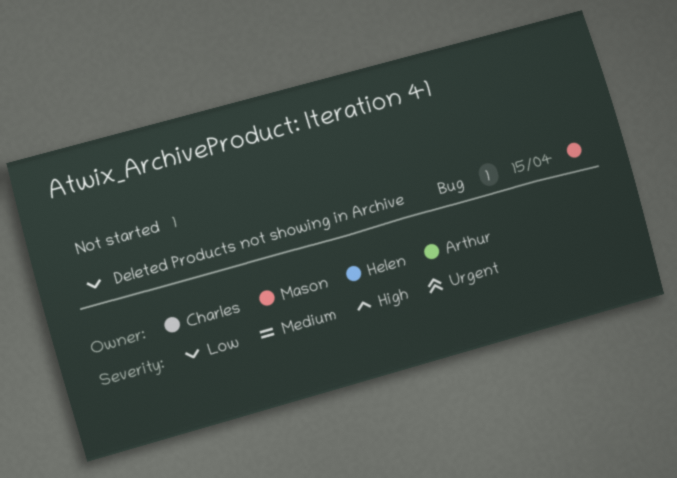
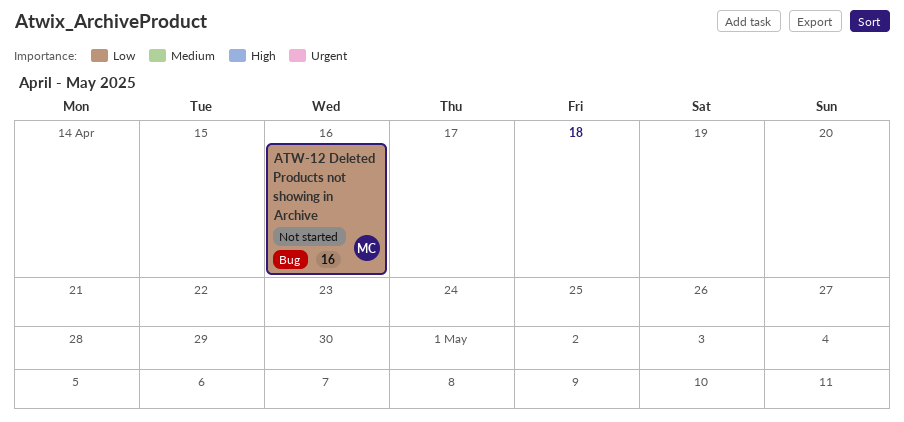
Deleted Products not showing in Archive, estimate: 1 -> 16
Deleted Products not showing in Archive, due: Apr 15 -> Apr 16

